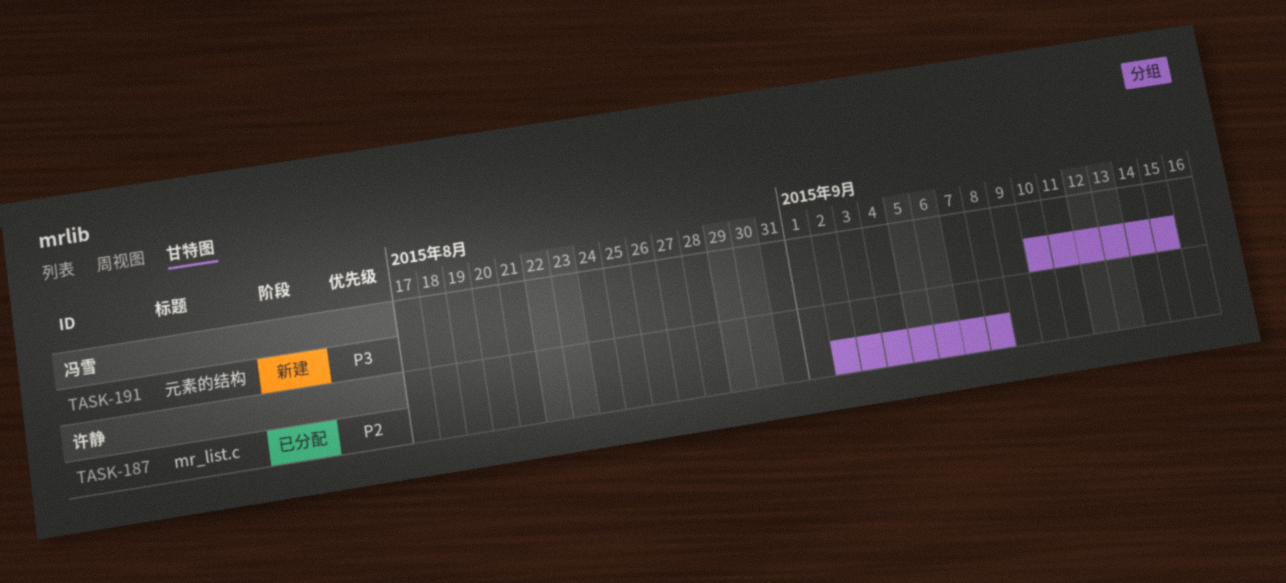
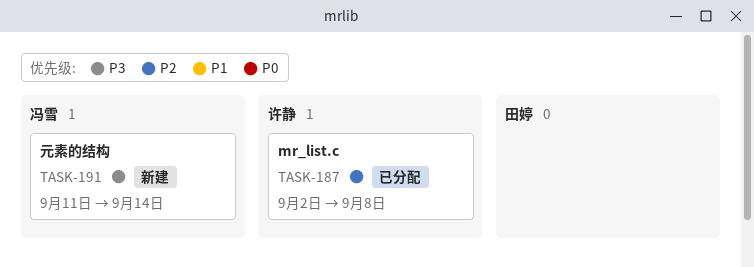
TASK-191, start: Sep 10 -> Sep 11
TASK-191, due: Sep 15 -> Sep 14

